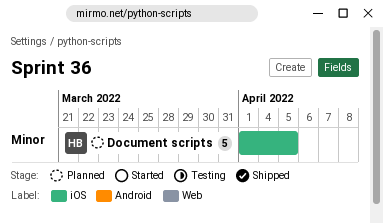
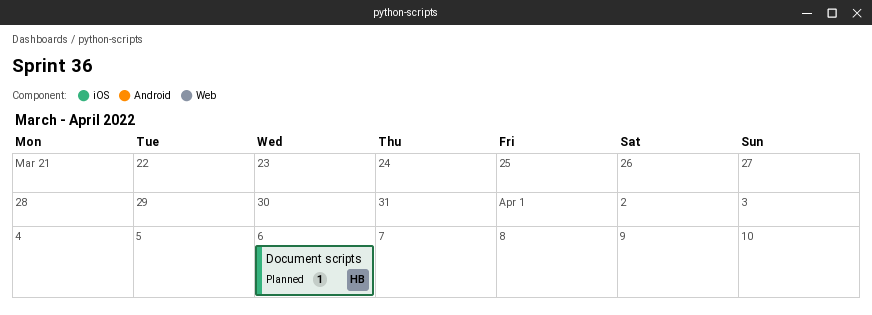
Document scripts, estimate: 5 -> 1
Document scripts, due: Apr 5 -> Apr 6

